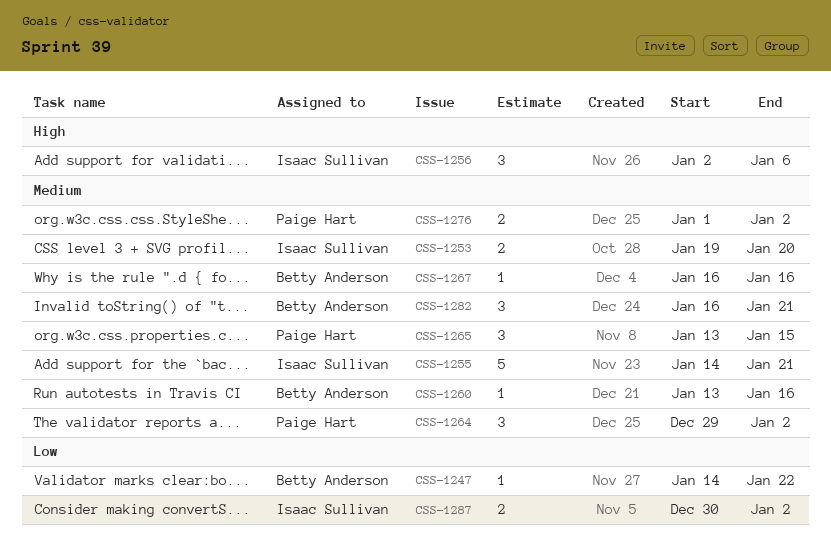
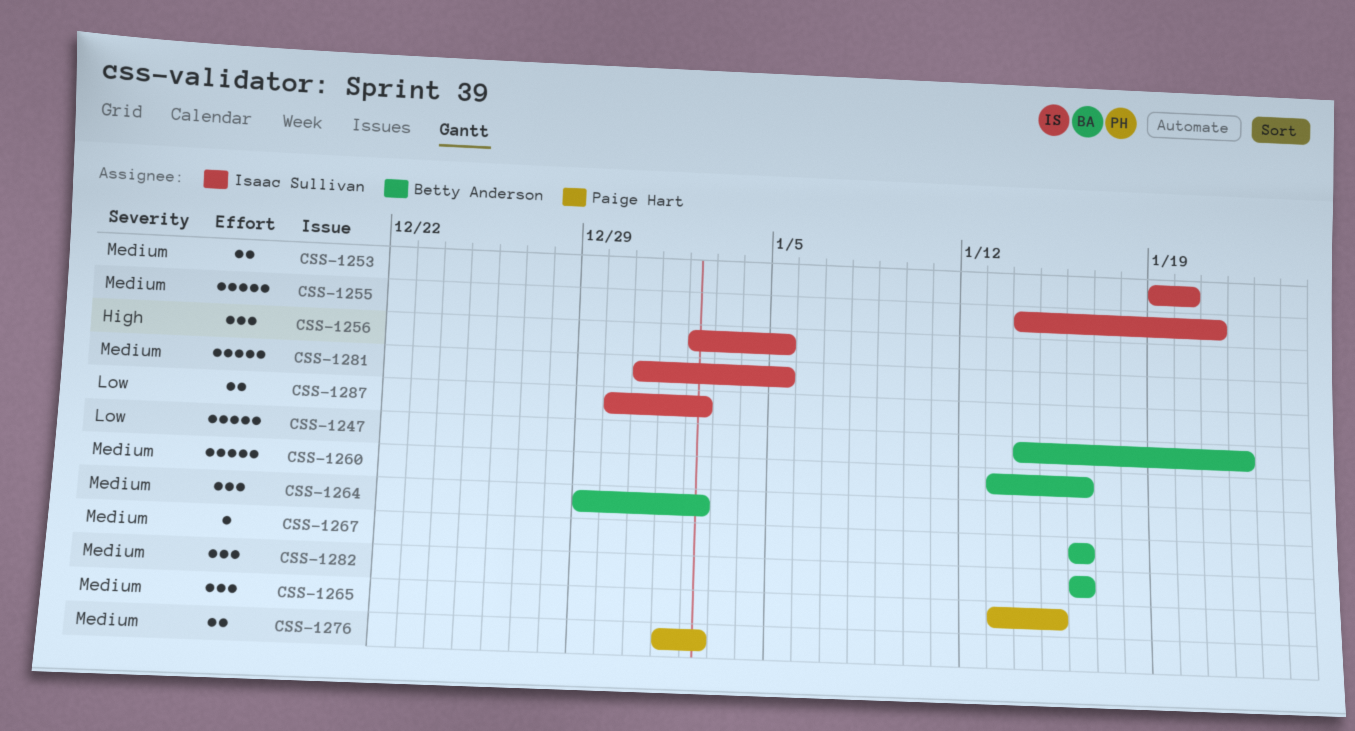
CSS-1247, estimate: 1 -> 5
CSS-1256, due: Jan 6 -> Jan 5
CSS-1260, estimate: 1 -> 5
CSS-1264, owner: Paige Hart -> Betty Anderson
CSS-1281: none -> present
CSS-1282, due: Jan 21 -> Jan 16

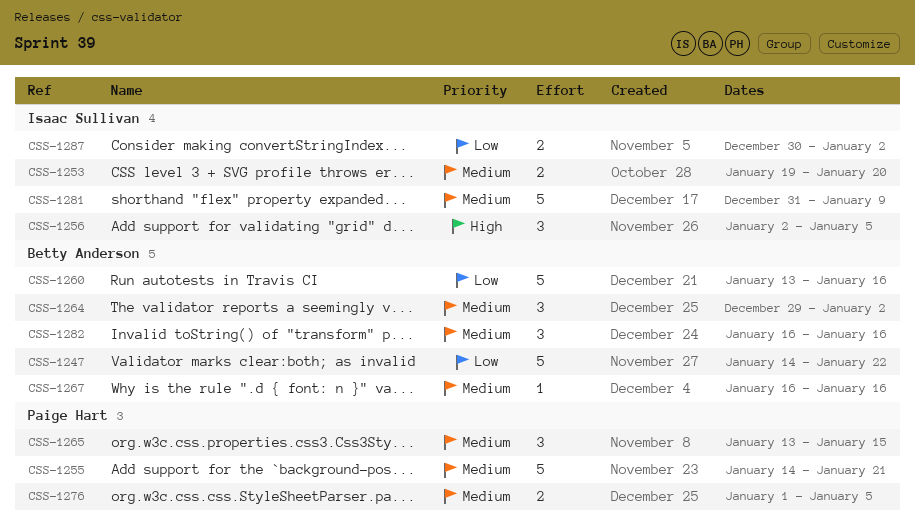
CSS-1255, owner: Isaac Sullivan -> Paige Hart
CSS-1260, priority: Medium -> Low
CSS-1276, due: Jan 2 -> Jan 5
CSS-1281, due: Jan 5 -> Jan 9

